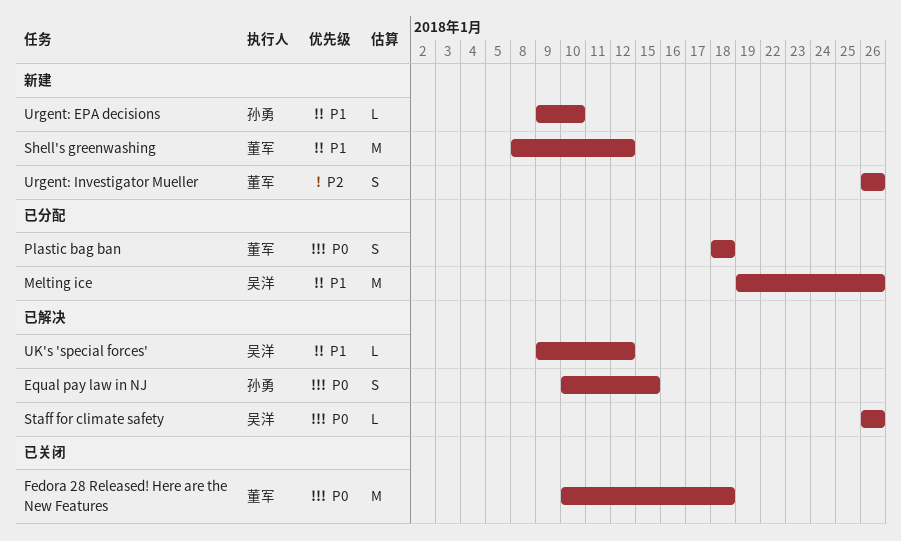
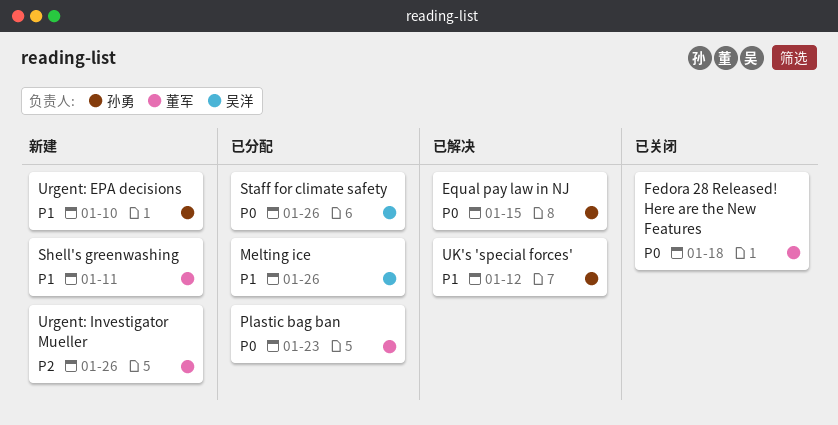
Plastic bag ban, due: Jan 18 -> Jan 23
Shell's greenwashing, due: Jan 12 -> Jan 11
Staff for climate safety, status: 已解决 -> 已分配
UK's 'special forces', owner: 吴洋 -> 孙勇

